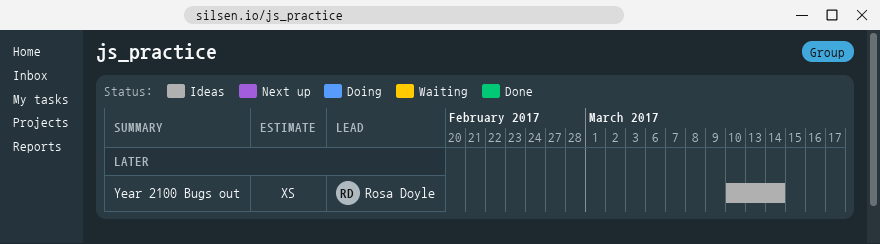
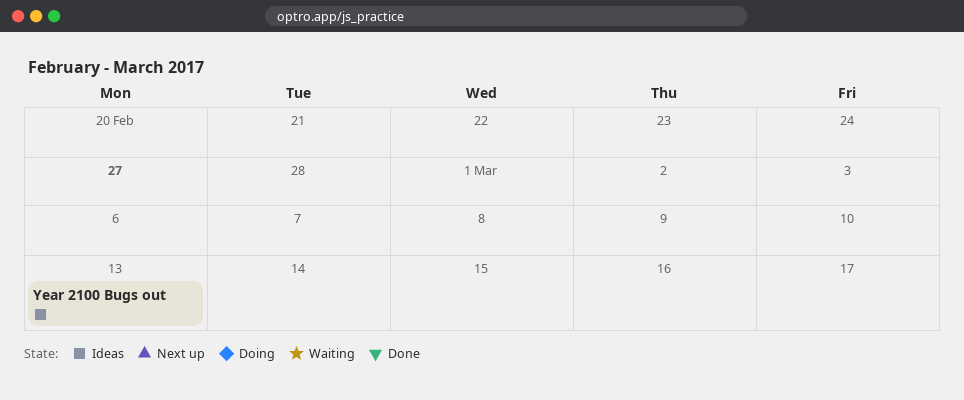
Year 2100 Bugs out, due: Mar 14 -> Mar 13

